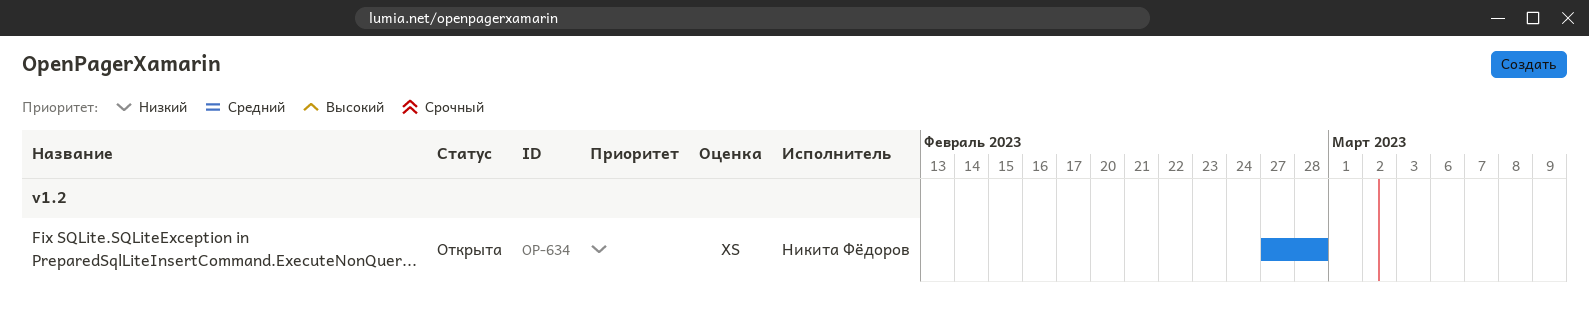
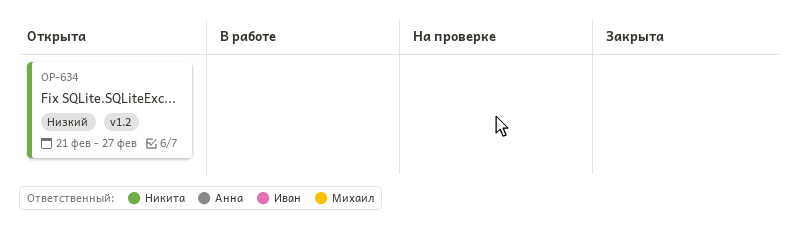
OP-634, start: Feb 27 -> Feb 21
OP-634, due: Feb 28 -> Feb 27

